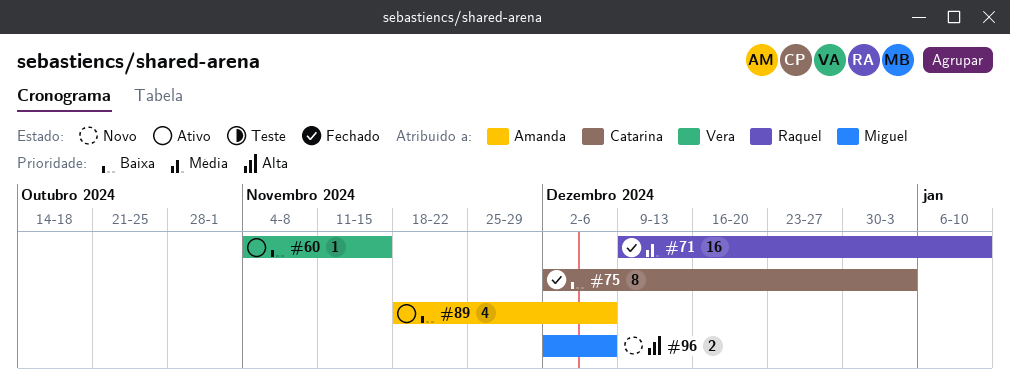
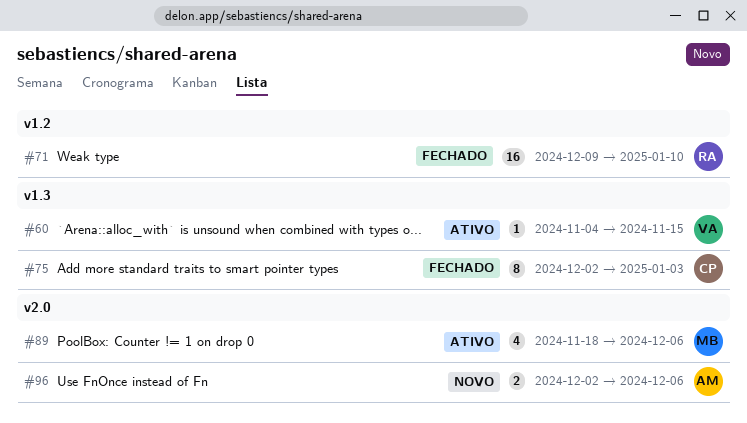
#89, owner: Amanda -> Miguel
#96, owner: Miguel -> Amanda

